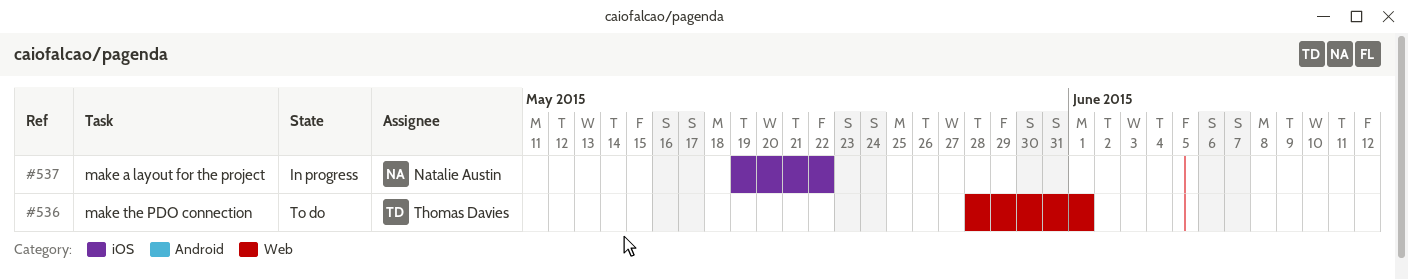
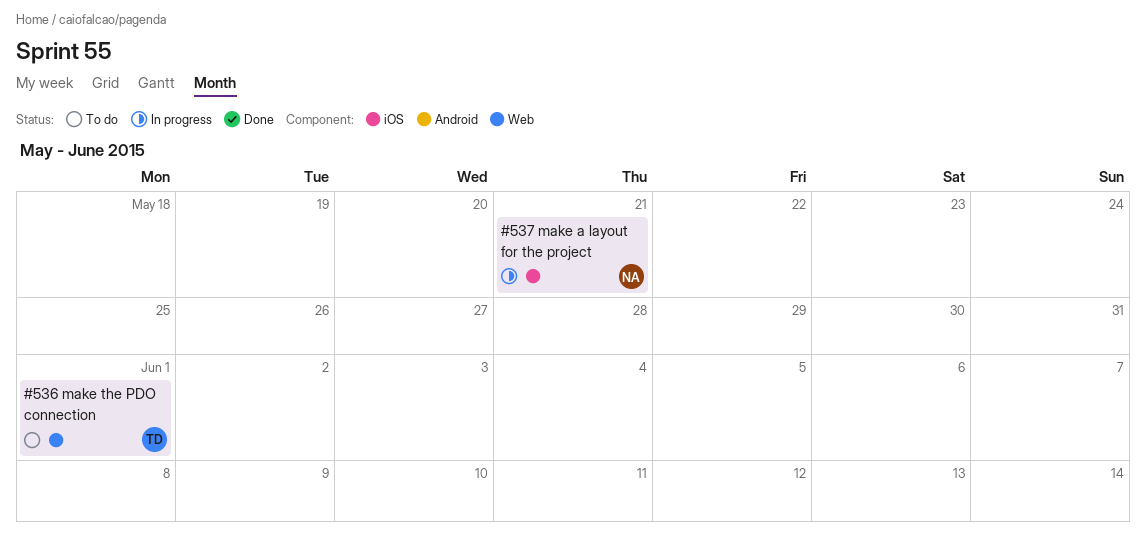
#537, due: May 22 -> May 21

